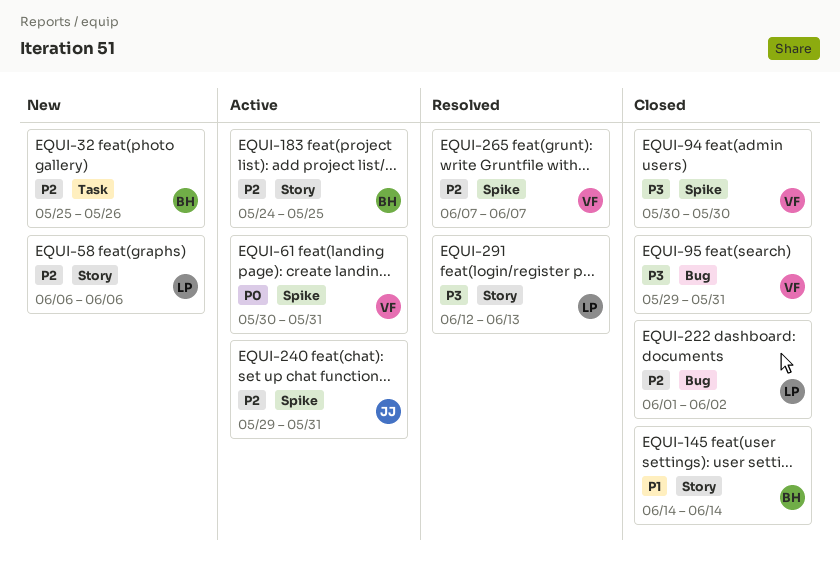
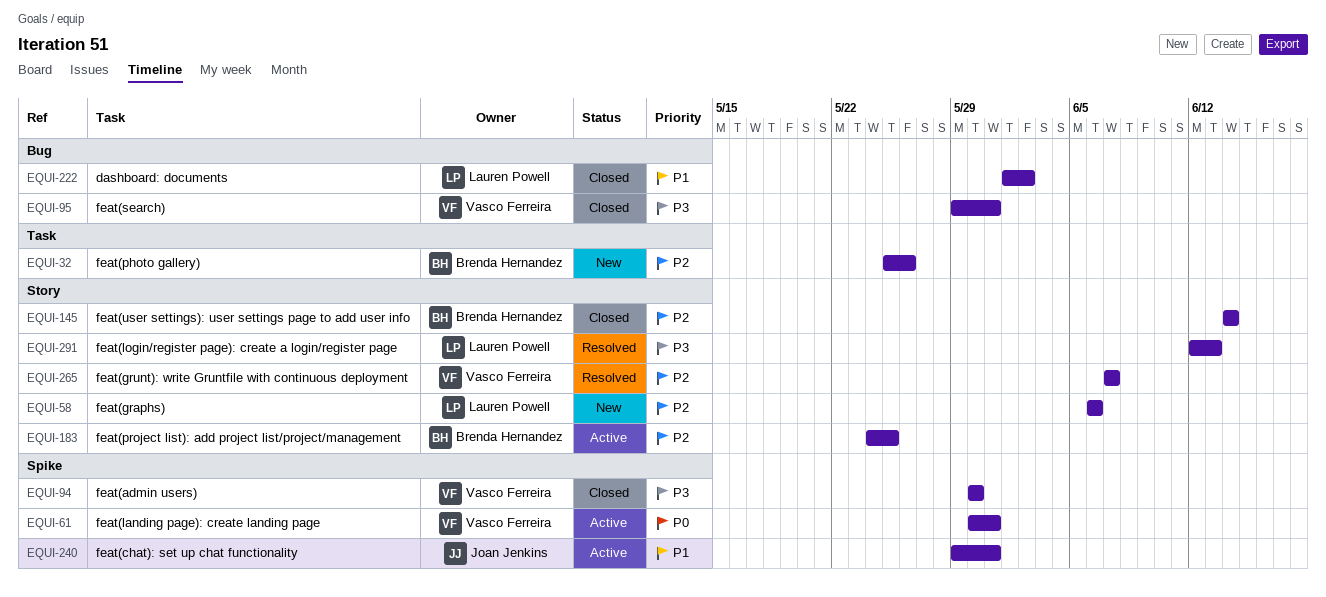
EQUI-145, priority: P1 -> P2
EQUI-222, priority: P2 -> P1
EQUI-240, priority: P2 -> P1
EQUI-265, label: Spike -> Story

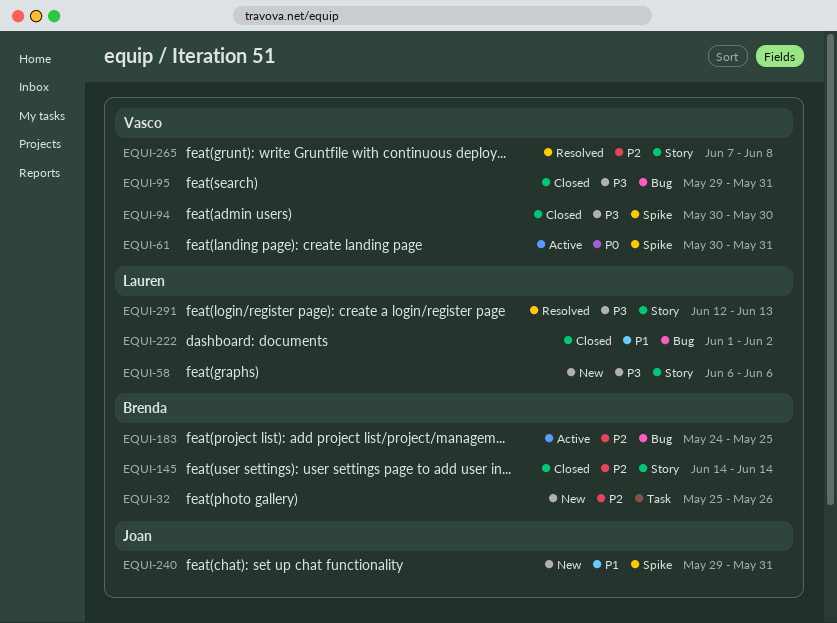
EQUI-58, priority: P2 -> P3
EQUI-183, label: Story -> Bug
EQUI-240, status: Active -> New
EQUI-265, due: Jun 7 -> Jun 8

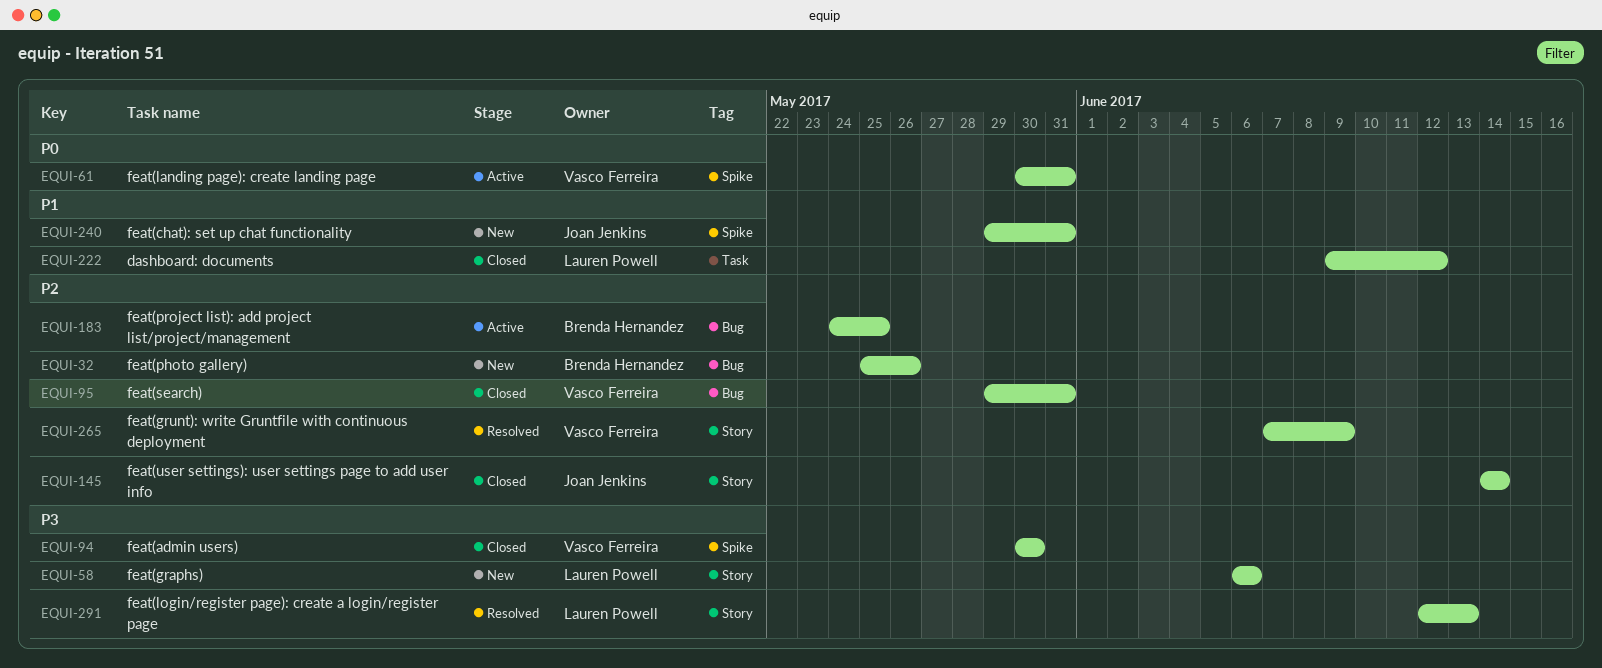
EQUI-32, label: Task -> Bug
EQUI-95, priority: P3 -> P2
EQUI-145, owner: Brenda Hernandez -> Joan Jenkins
EQUI-222, label: Bug -> Task
EQUI-222, start: Jun 1 -> Jun 9
EQUI-222, due: Jun 2 -> Jun 12
EQUI-265, due: Jun 8 -> Jun 9

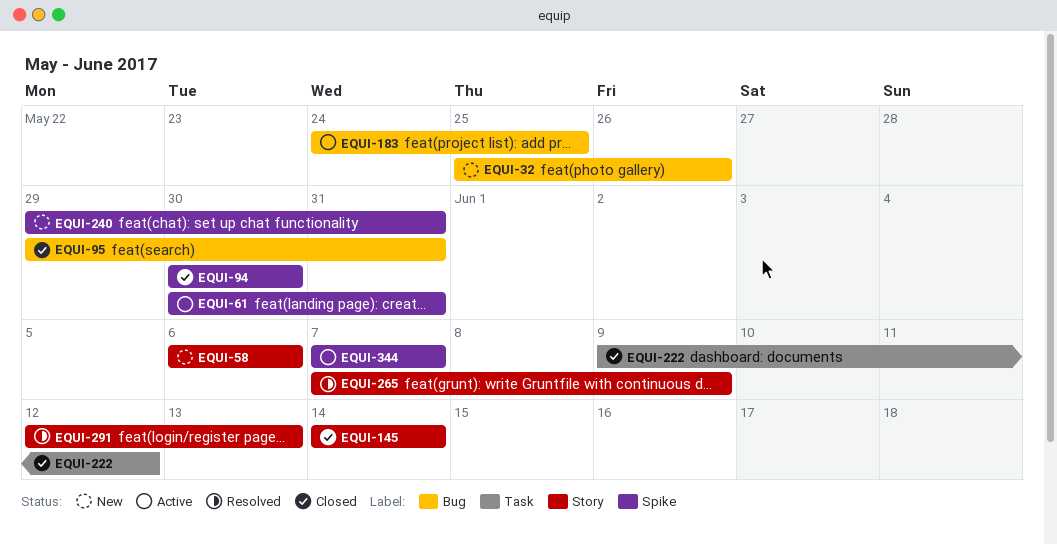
EQUI-344: none -> present

